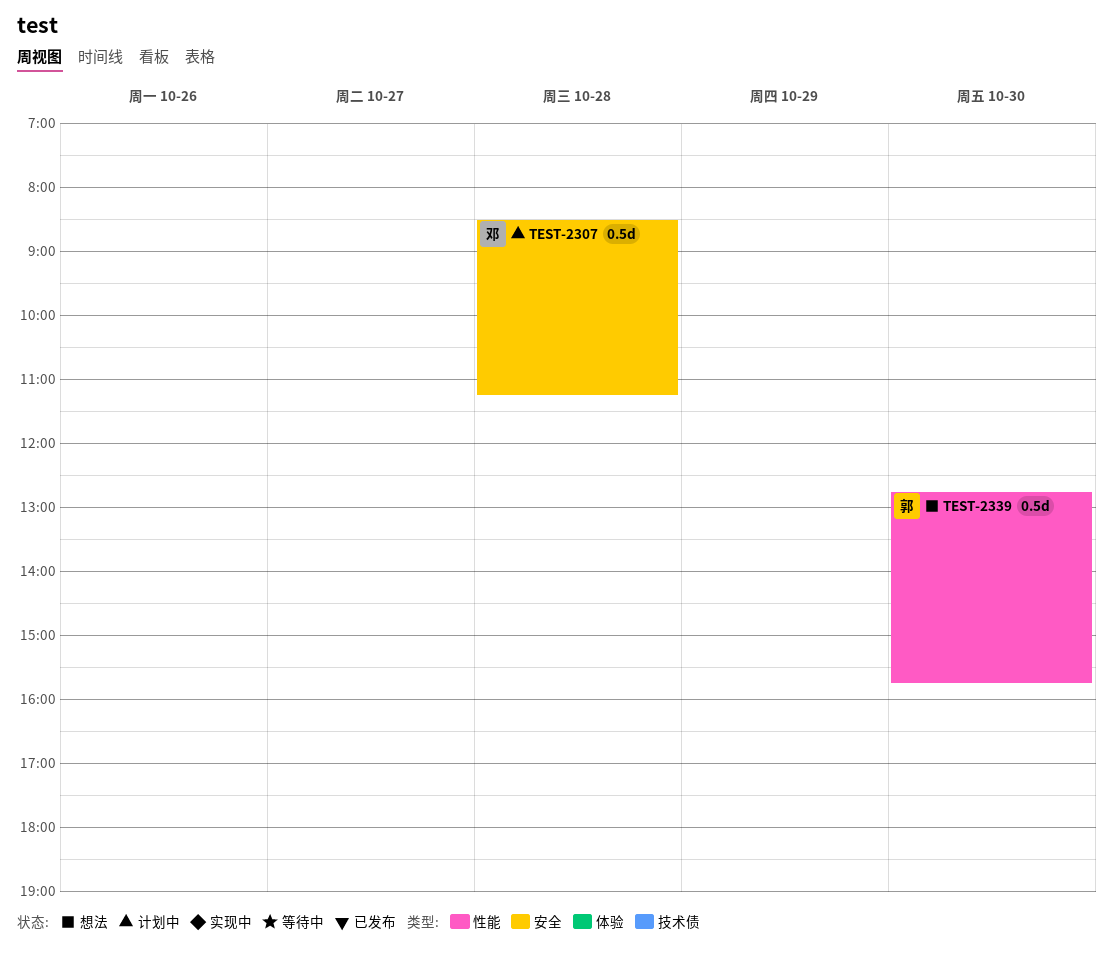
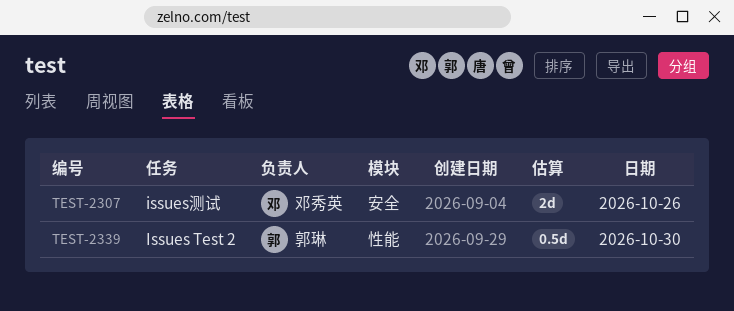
TEST-2307, estimate: 0.5d -> 2d
TEST-2307, day: Oct 28 -> Oct 26

